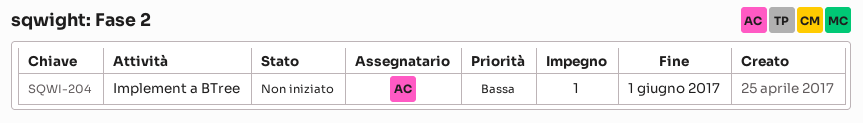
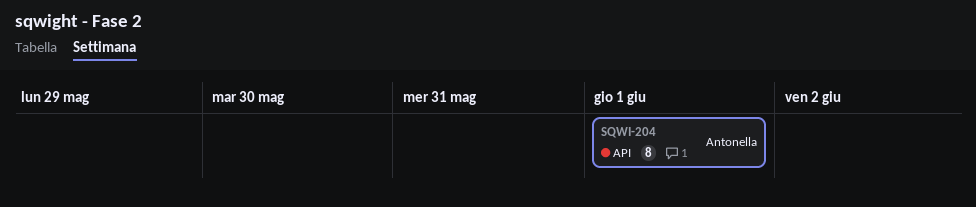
SQWI-204, estimate: 1 -> 8

